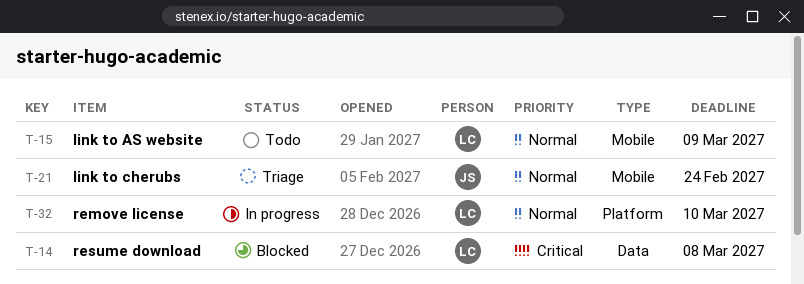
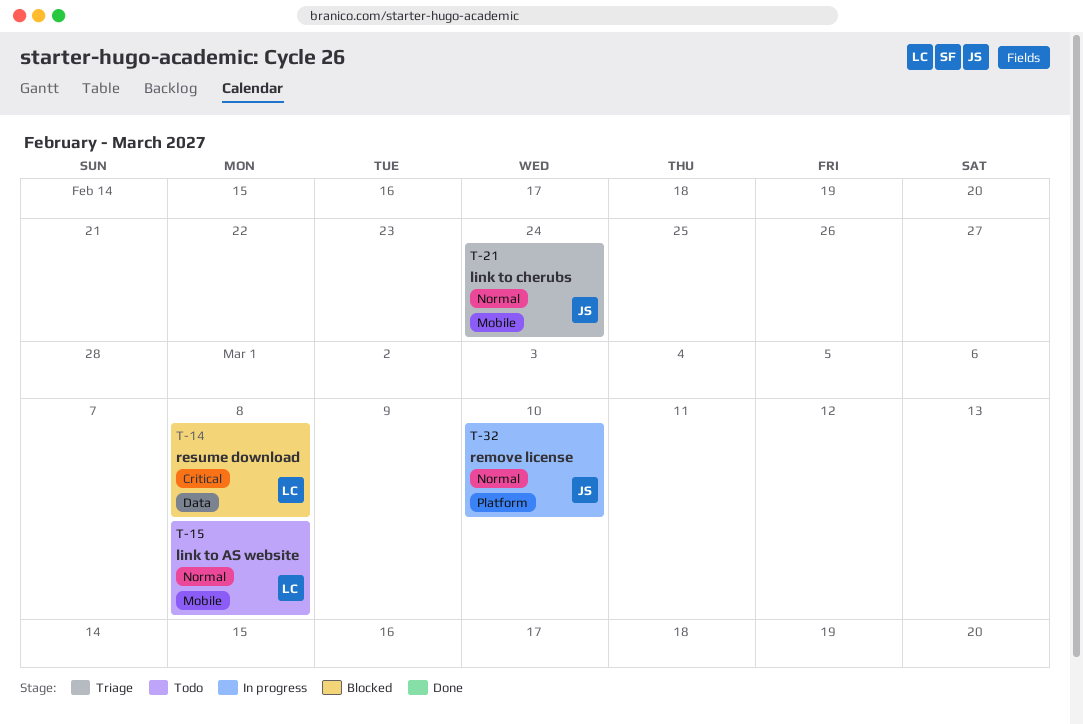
T-15, due: Mar 9 -> Mar 8
T-32, owner: LC -> JS

